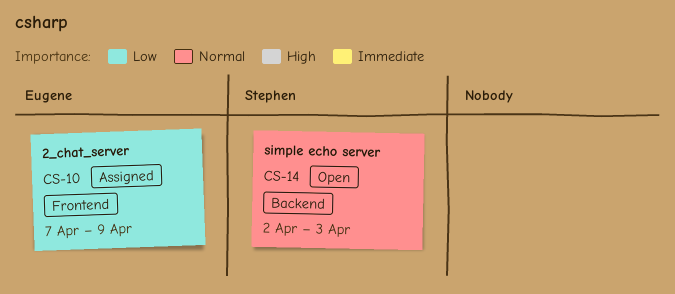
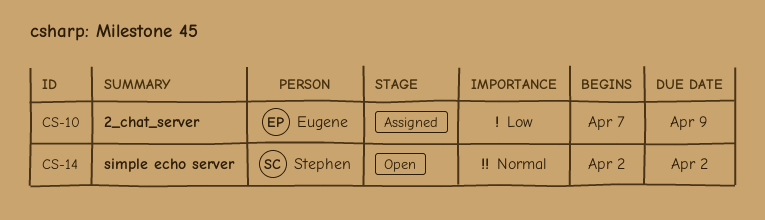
CS-14, due: Apr 3 -> Apr 2

